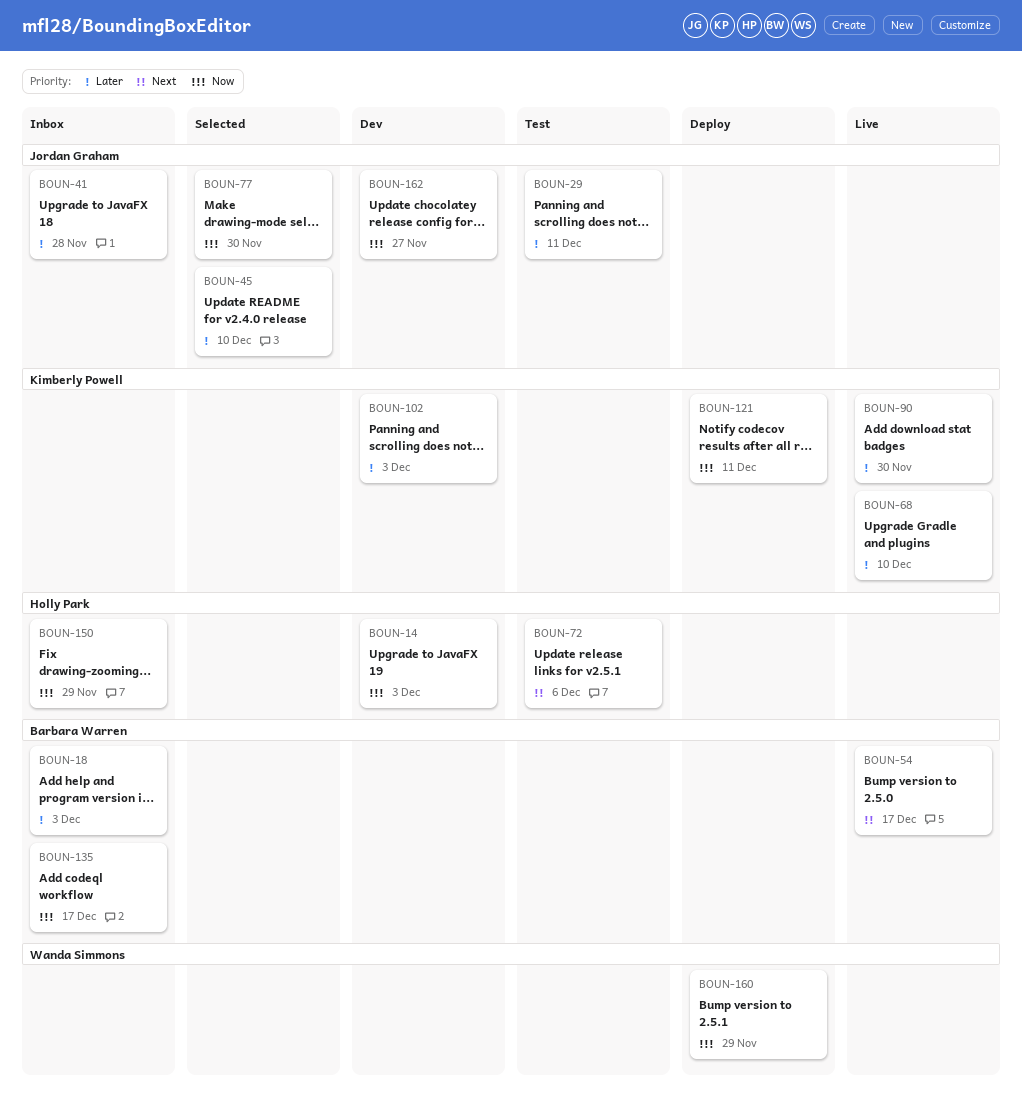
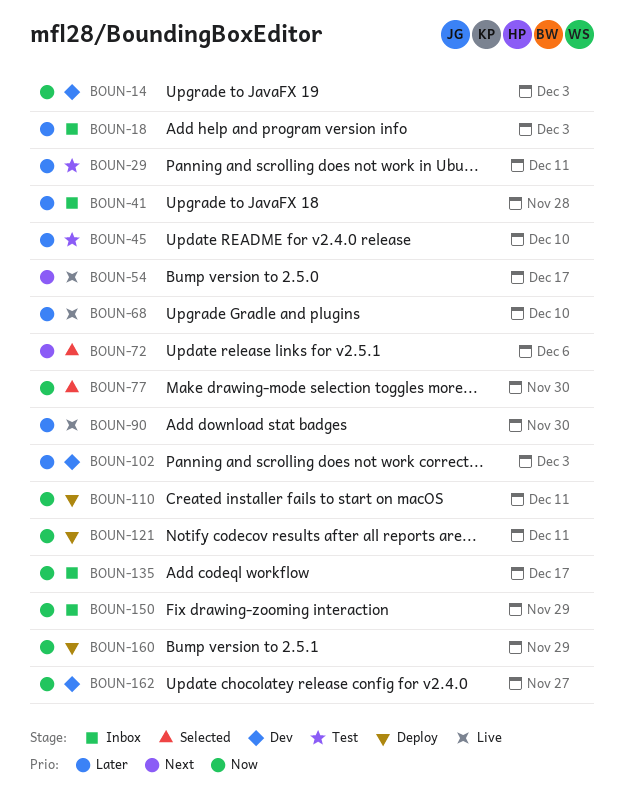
BOUN-45, status: Selected -> Test
BOUN-72, status: Test -> Selected
BOUN-110: none -> present

